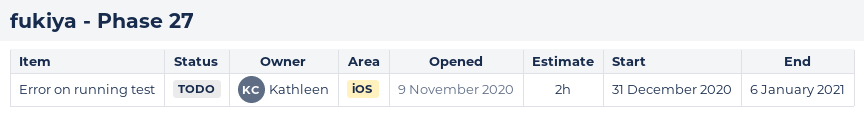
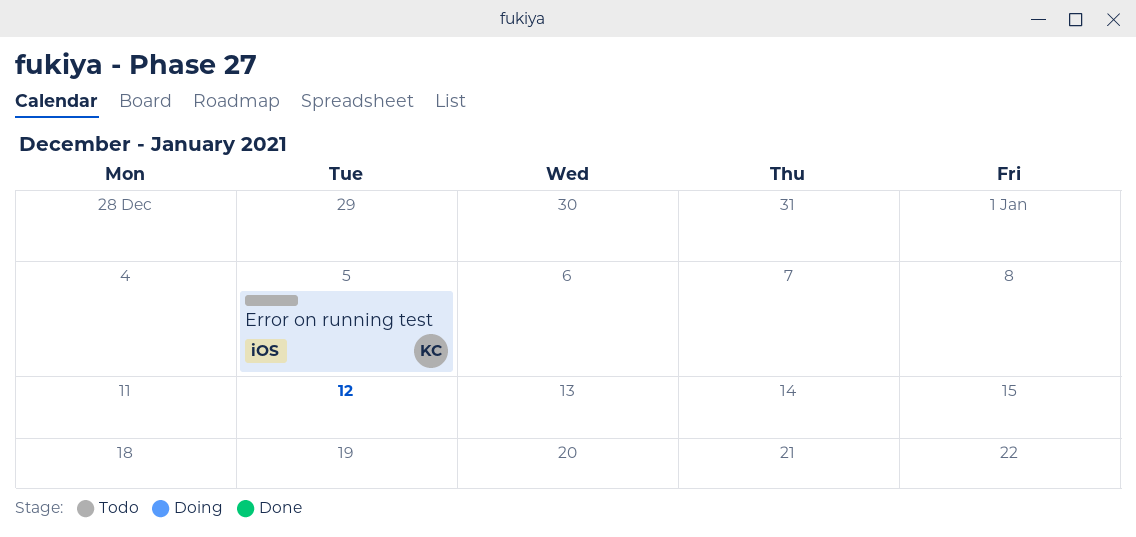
Error on running test, due: Jan 6 -> Jan 5

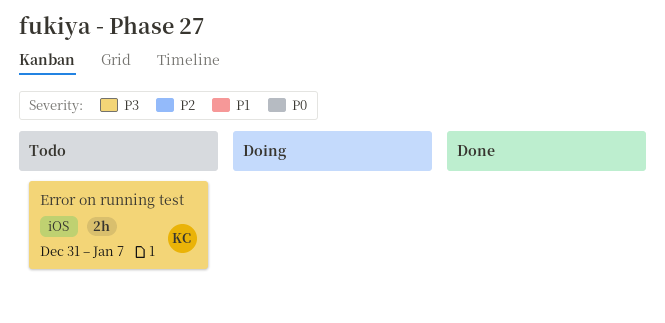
Error on running test, due: Jan 5 -> Jan 7

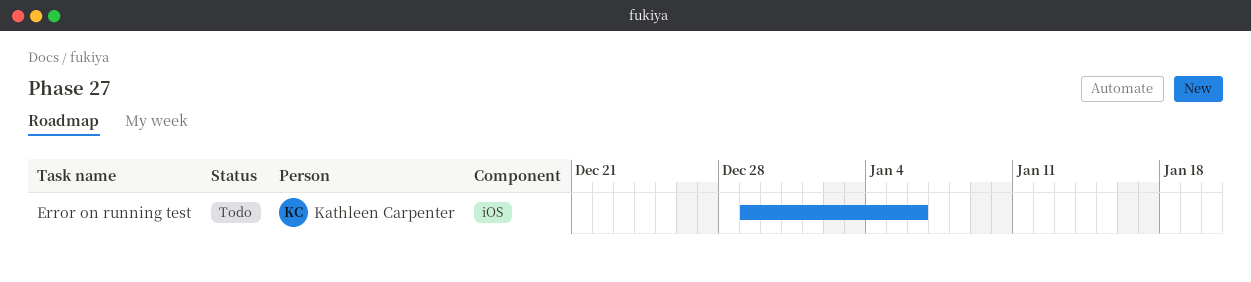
Error on running test, start: Dec 31 -> Dec 29
Error on running test, due: Jan 7 -> Jan 6

